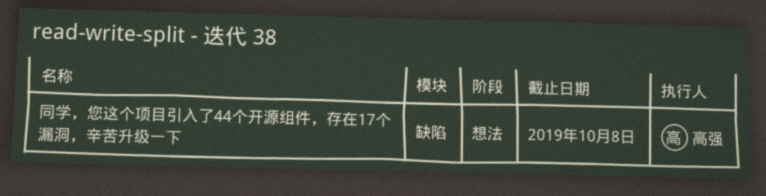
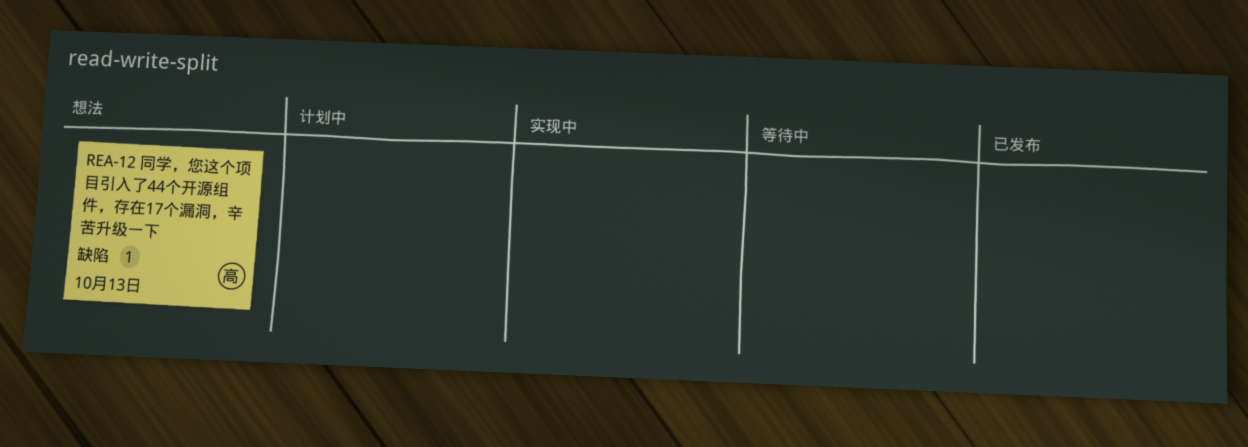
同学，您这个项目引入了44个开源组件，存在17个漏洞，辛苦升级一下, due: Oct 8 -> Oct 13

